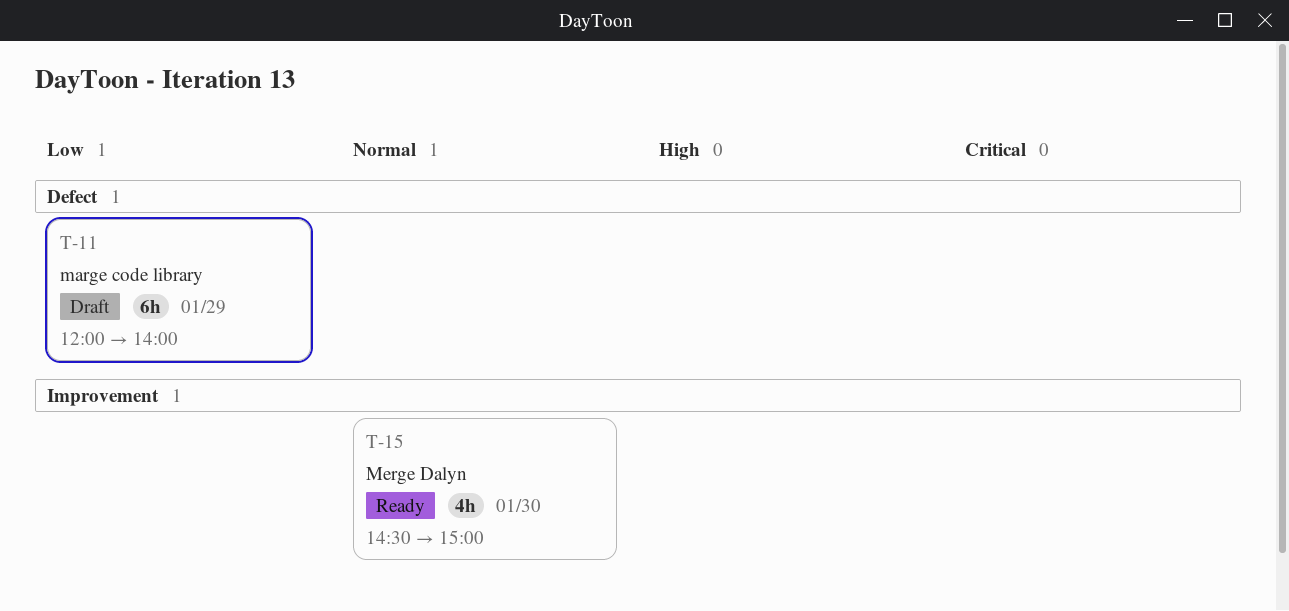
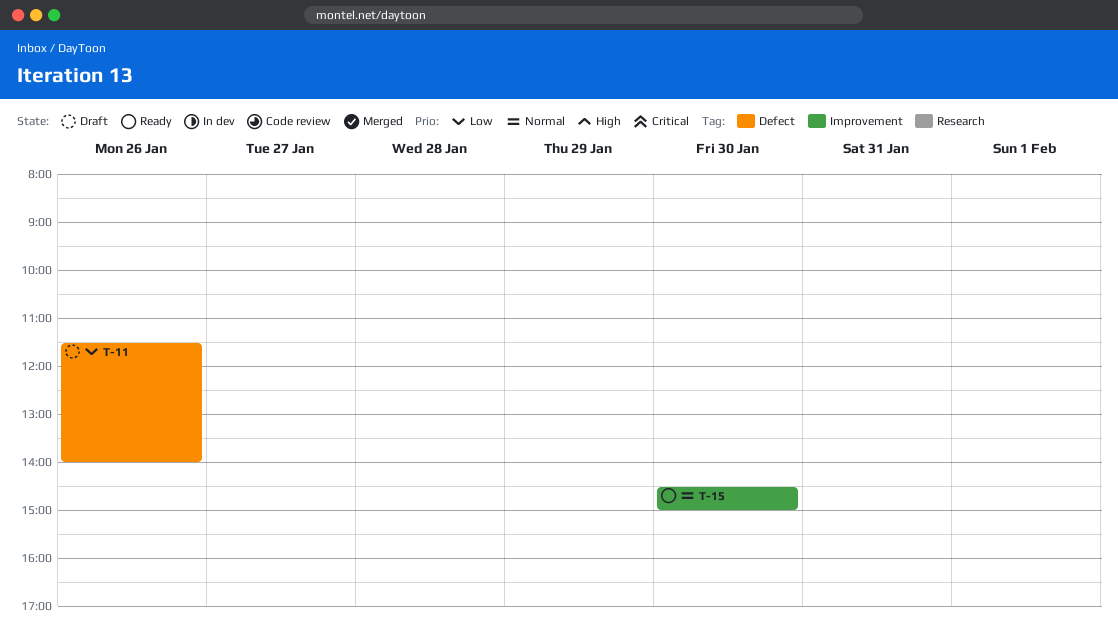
T-11, day: Jan 29 -> Jan 26
T-11, begins: 12:00 -> 11:30

